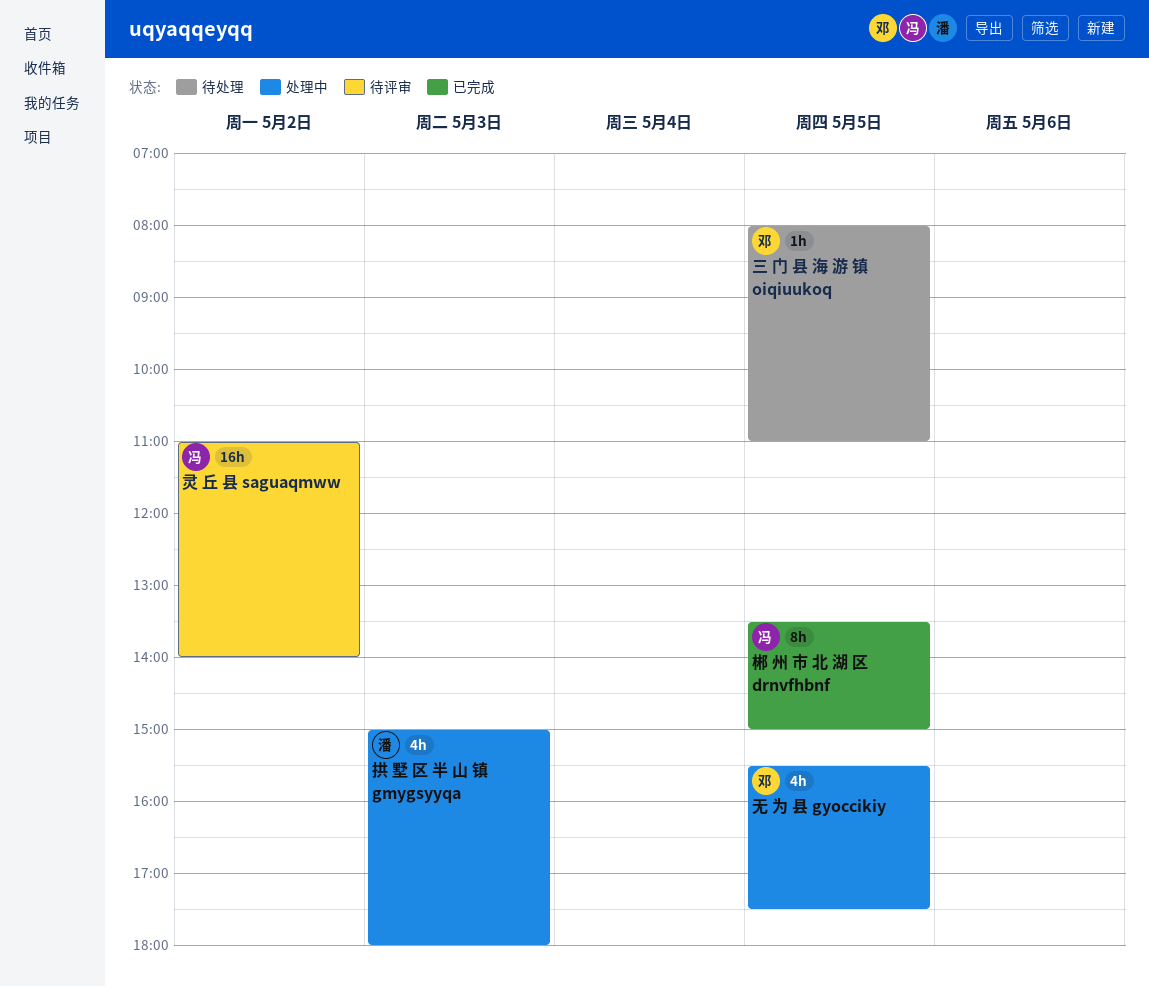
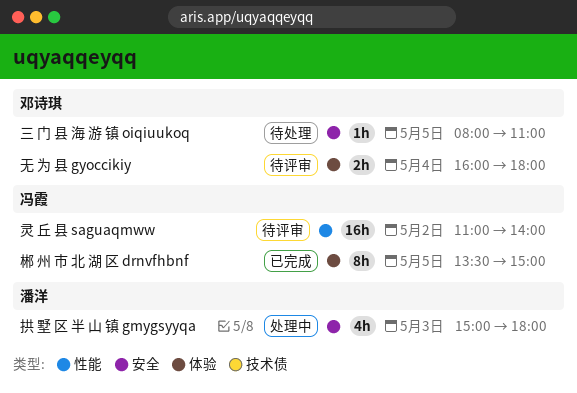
无 为 县 gyoccikiy, status: 处理中 -> 待评审
无 为 县 gyoccikiy, estimate: 4h -> 2h
无 为 县 gyoccikiy, day: May 5 -> May 4
无 为 县 gyoccikiy, begins: 15:30 -> 16:00
无 为 县 gyoccikiy, ends: 17:30 -> 18:00

